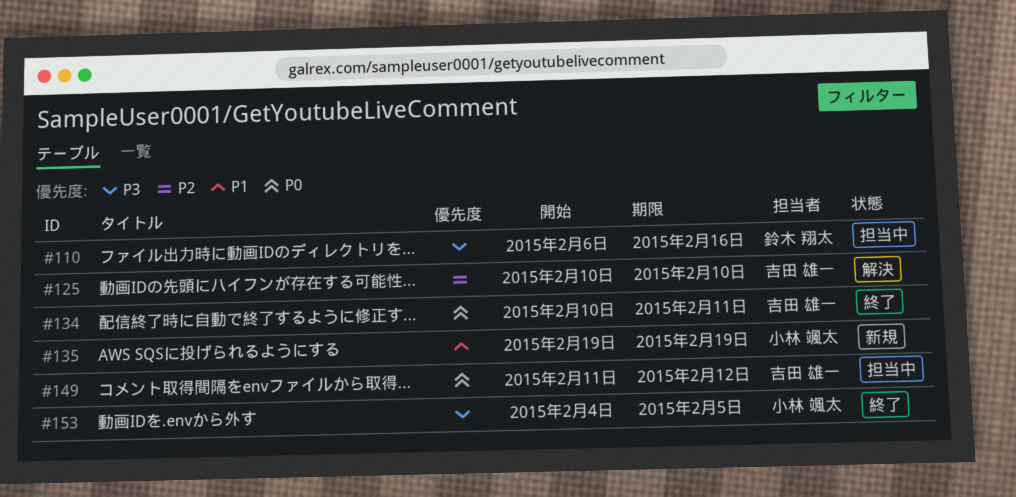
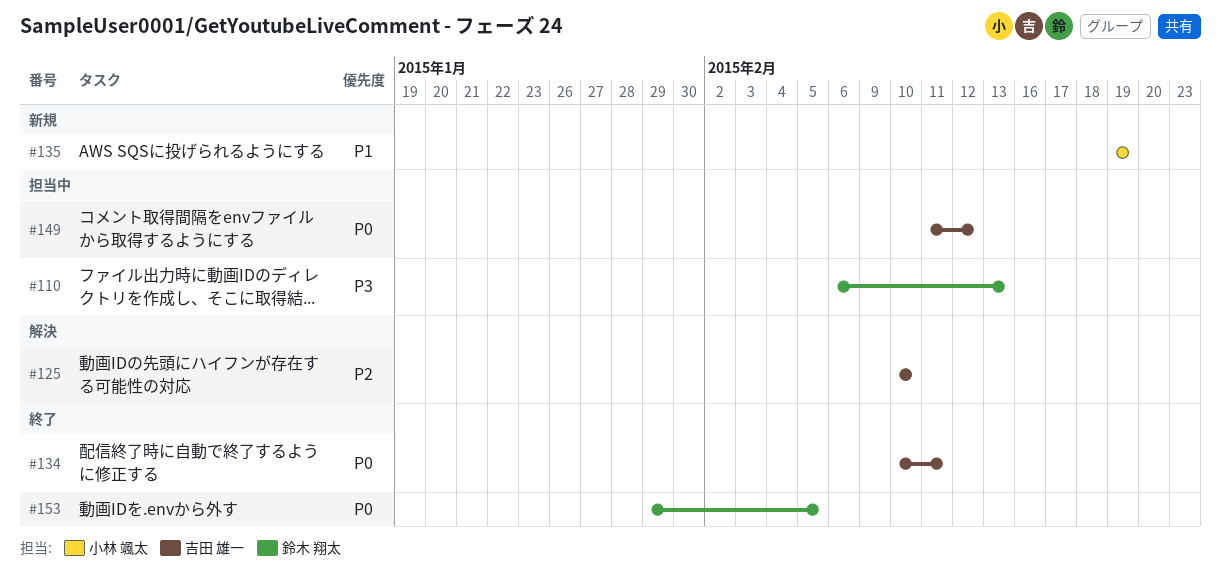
#110, due: Feb 16 -> Feb 13
#153, owner: 小林 颯太 -> 鈴木 翔太
#153, priority: P3 -> P0
#153, start: Feb 4 -> Jan 29

